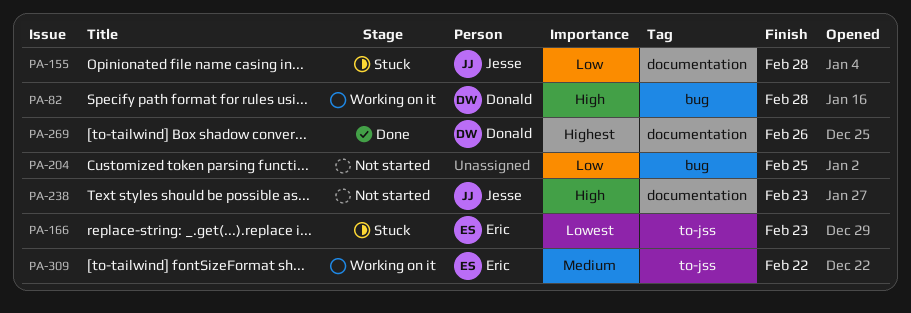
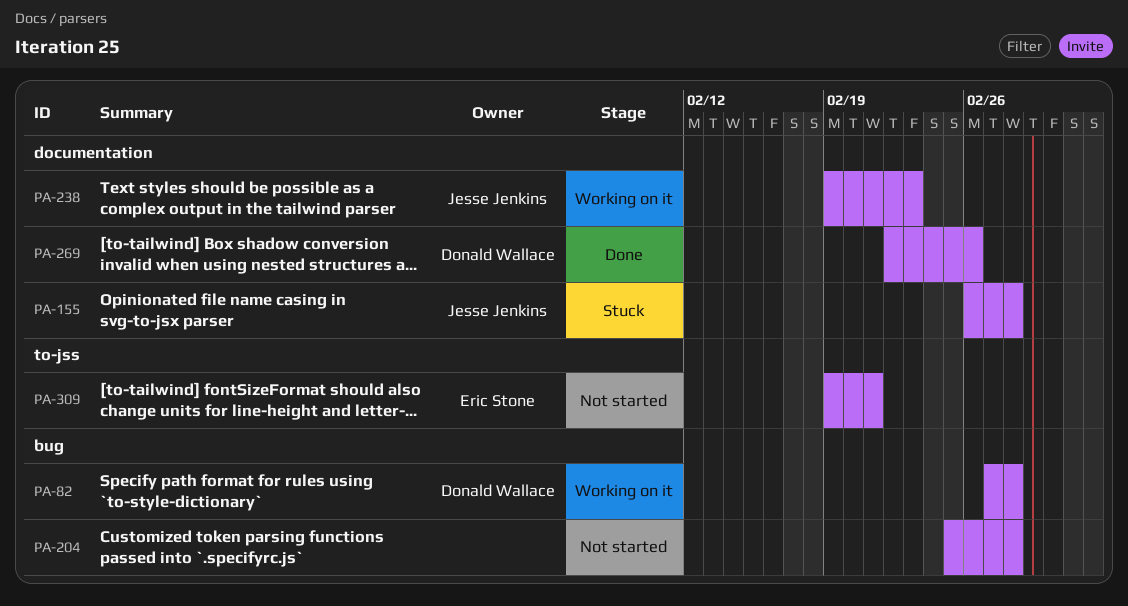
PA-166: present -> none
PA-204, due: Feb 25 -> Feb 28
PA-238, status: Not started -> Working on it
PA-309, status: Working on it -> Not started
PA-309, due: Feb 22 -> Feb 21

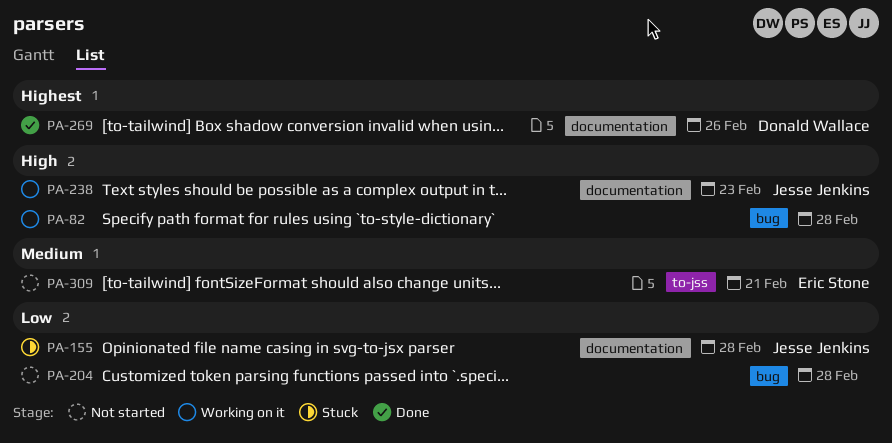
PA-82, owner: Donald Wallace -> none

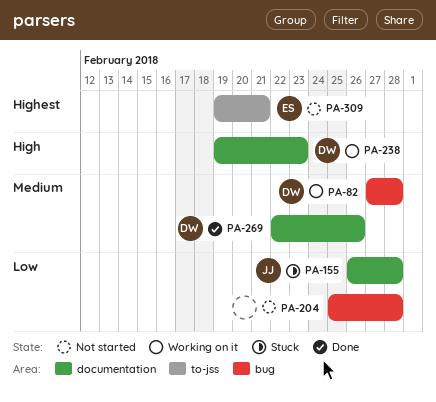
PA-82, owner: none -> Donald Wallace
PA-82, priority: High -> Medium
PA-238, owner: Jesse Jenkins -> Donald Wallace
PA-269, priority: Highest -> Medium
PA-309, priority: Medium -> Highest

